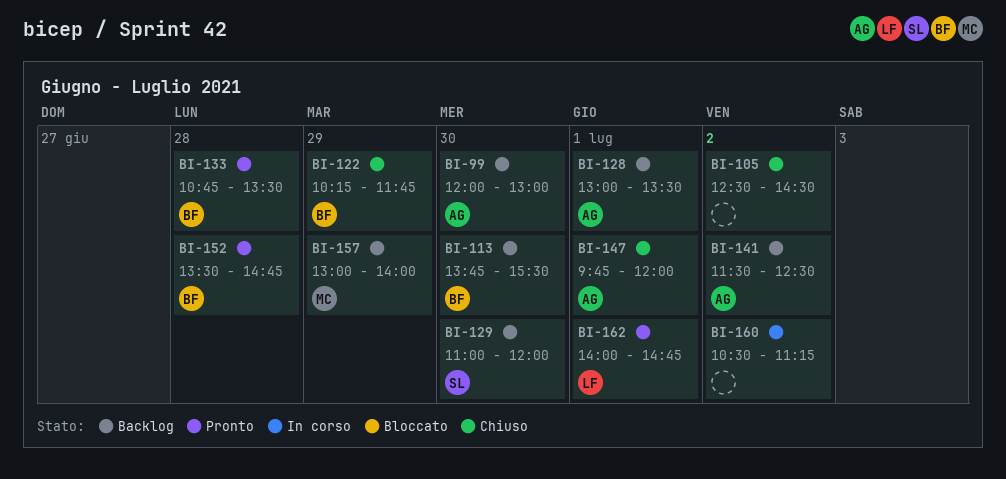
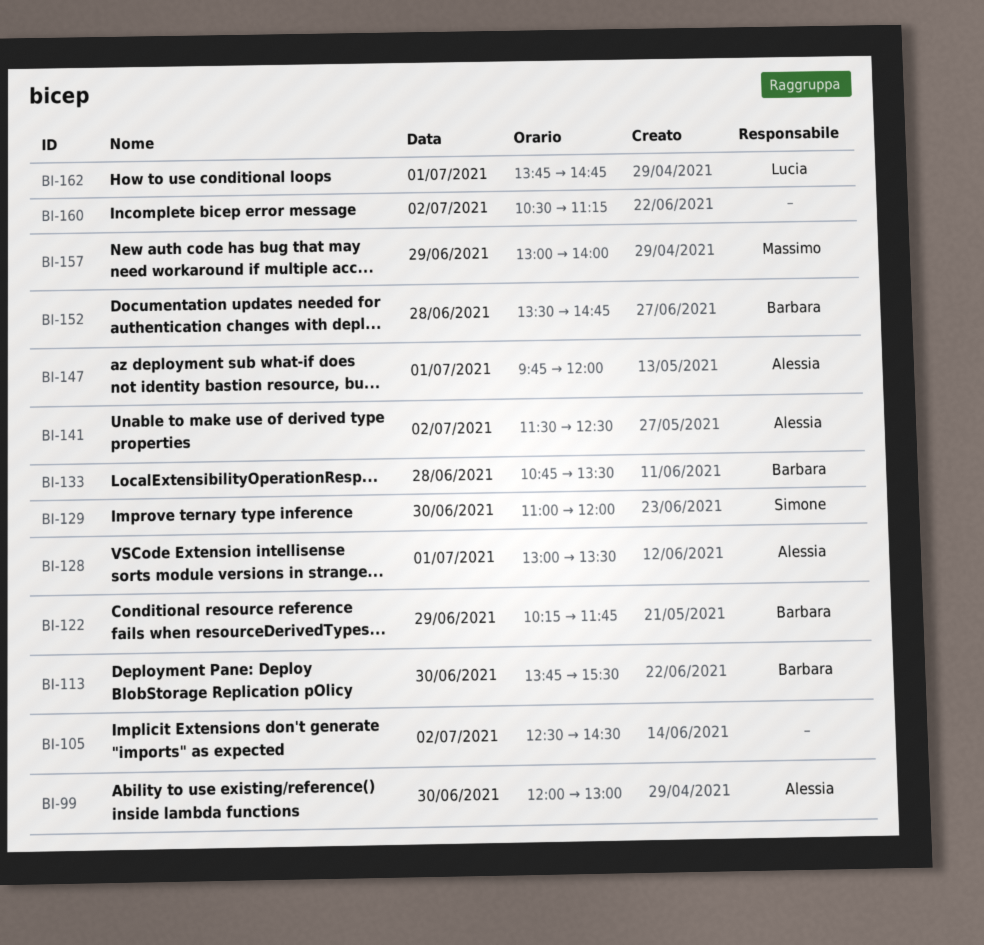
BI-162, begins: 14:00 -> 13:45

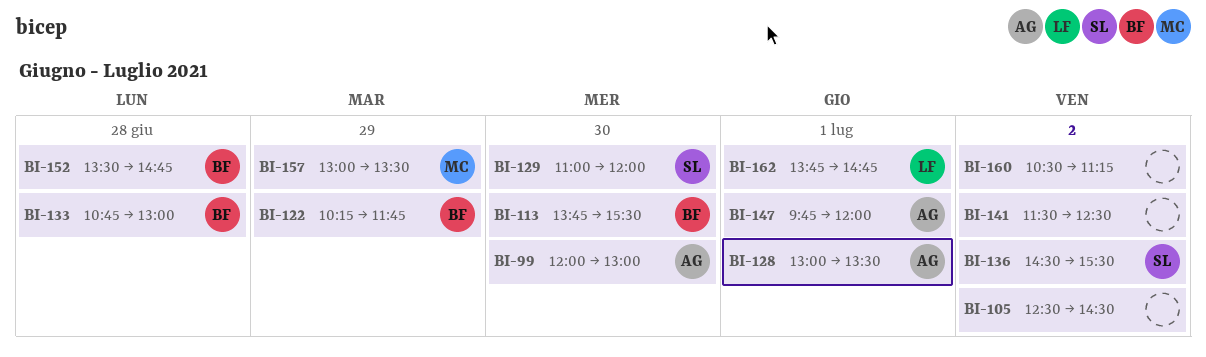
BI-133, ends: 13:30 -> 13:00
BI-136: none -> present
BI-141, owner: Alessia -> none
BI-157, ends: 14:00 -> 13:30

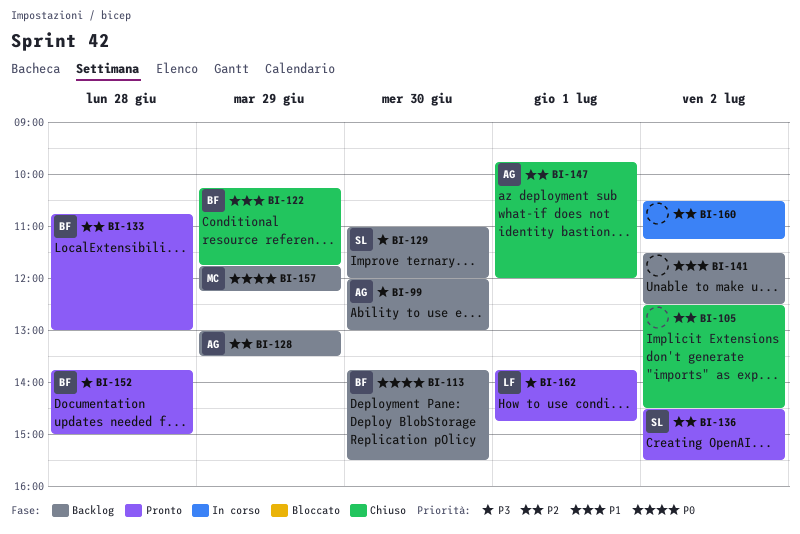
BI-128, day: Jul 1 -> Jun 29
BI-152, begins: 13:30 -> 13:45
BI-152, ends: 14:45 -> 15:00
BI-157, begins: 13:00 -> 11:45
BI-157, ends: 13:30 -> 12:15

